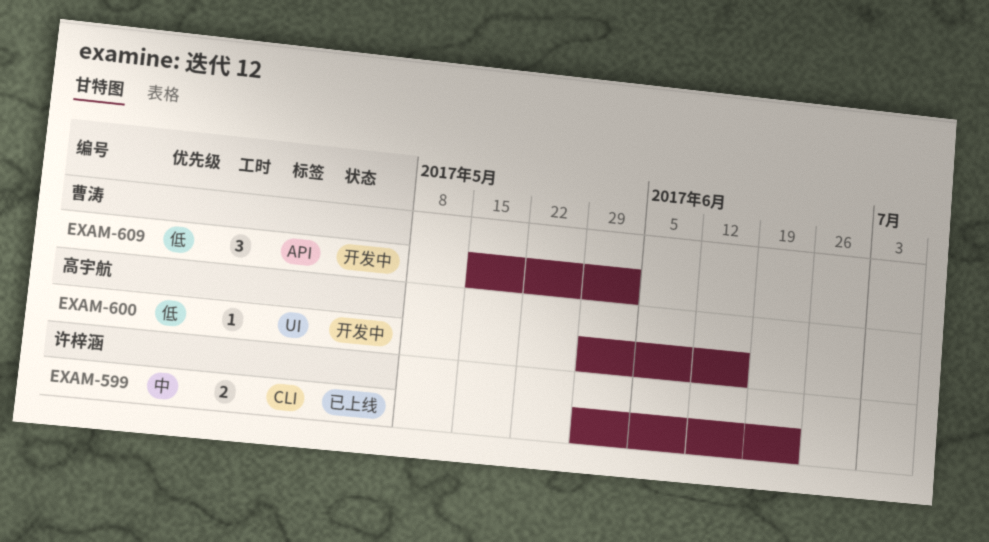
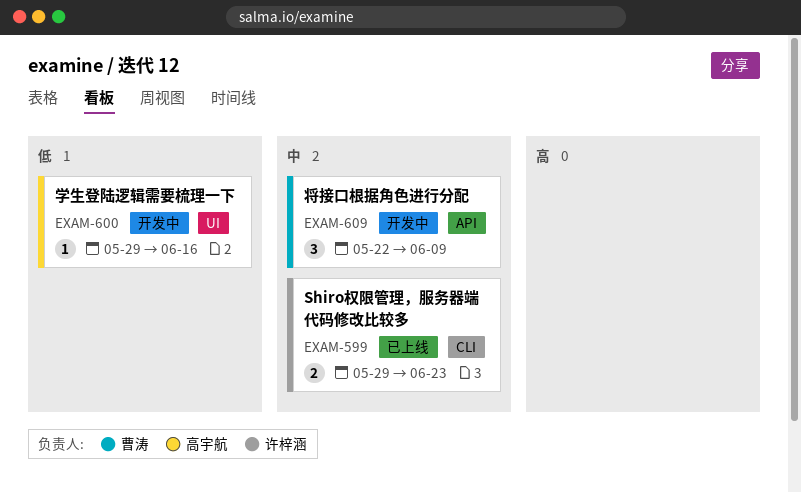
EXAM-609, priority: 低 -> 中
EXAM-609, start: May 15 -> May 22
EXAM-609, due: Jun 2 -> Jun 9

